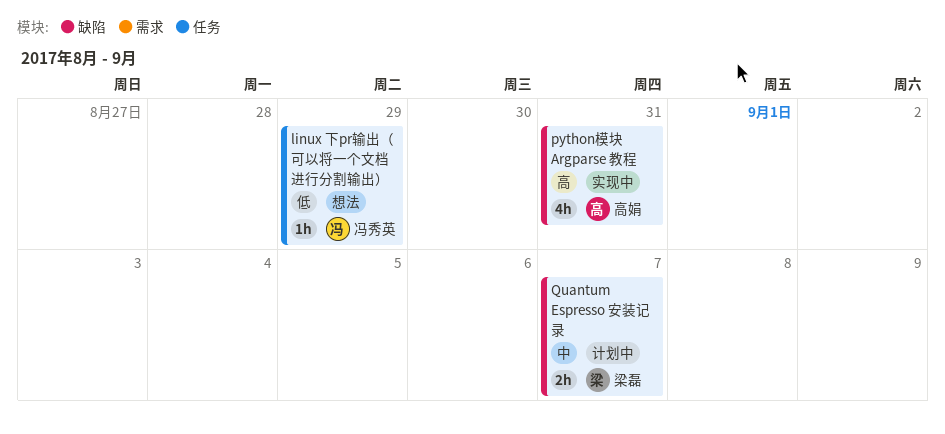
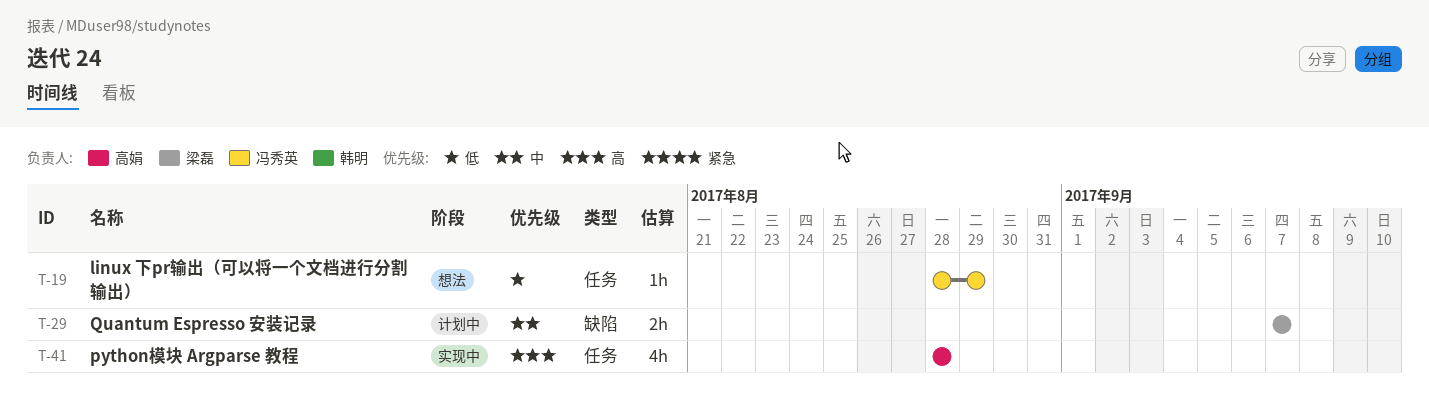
python模块 Argparse 教程, label: 缺陷 -> 任务
python模块 Argparse 教程, due: Aug 31 -> Aug 28

